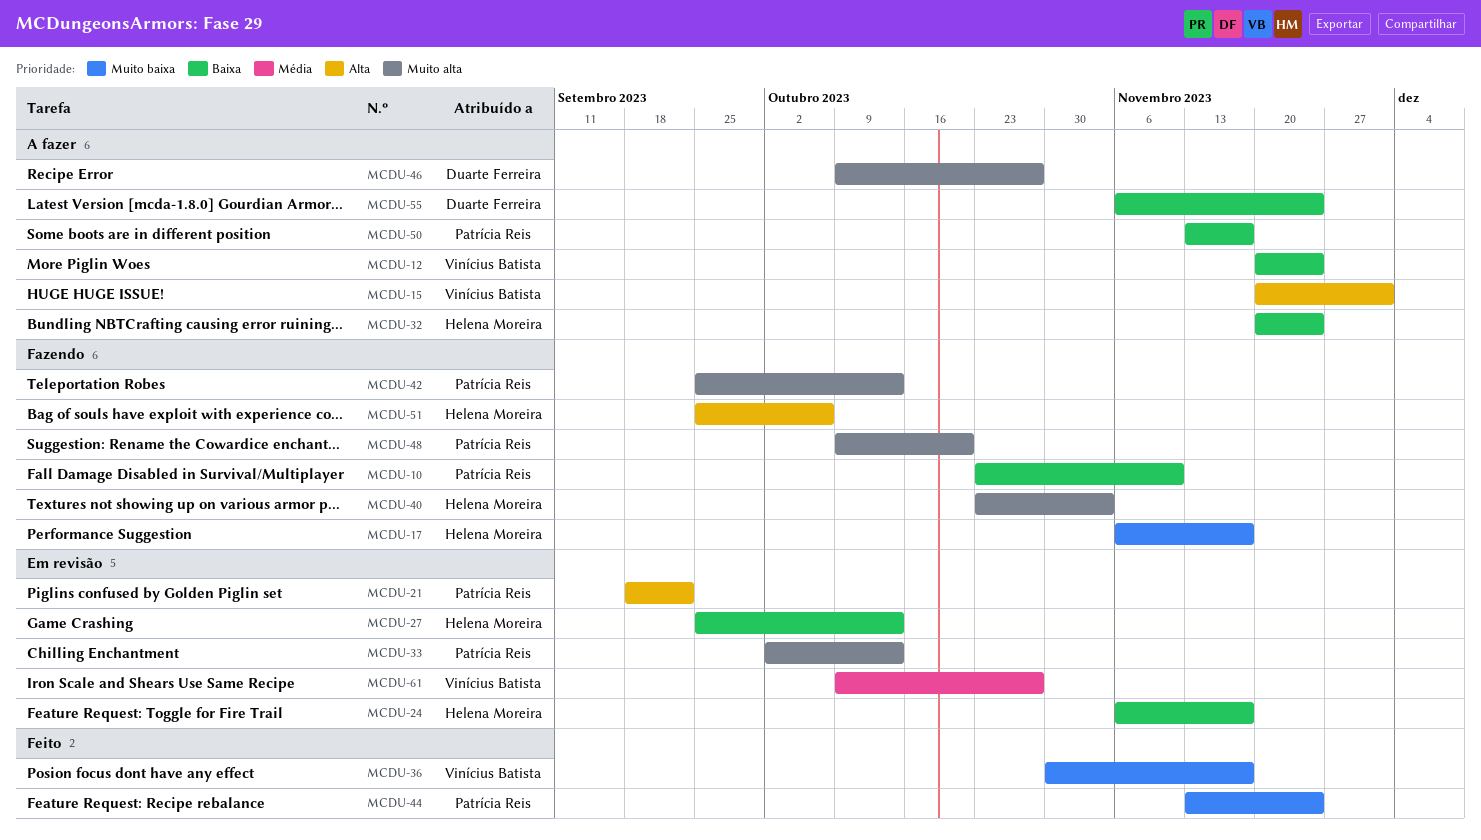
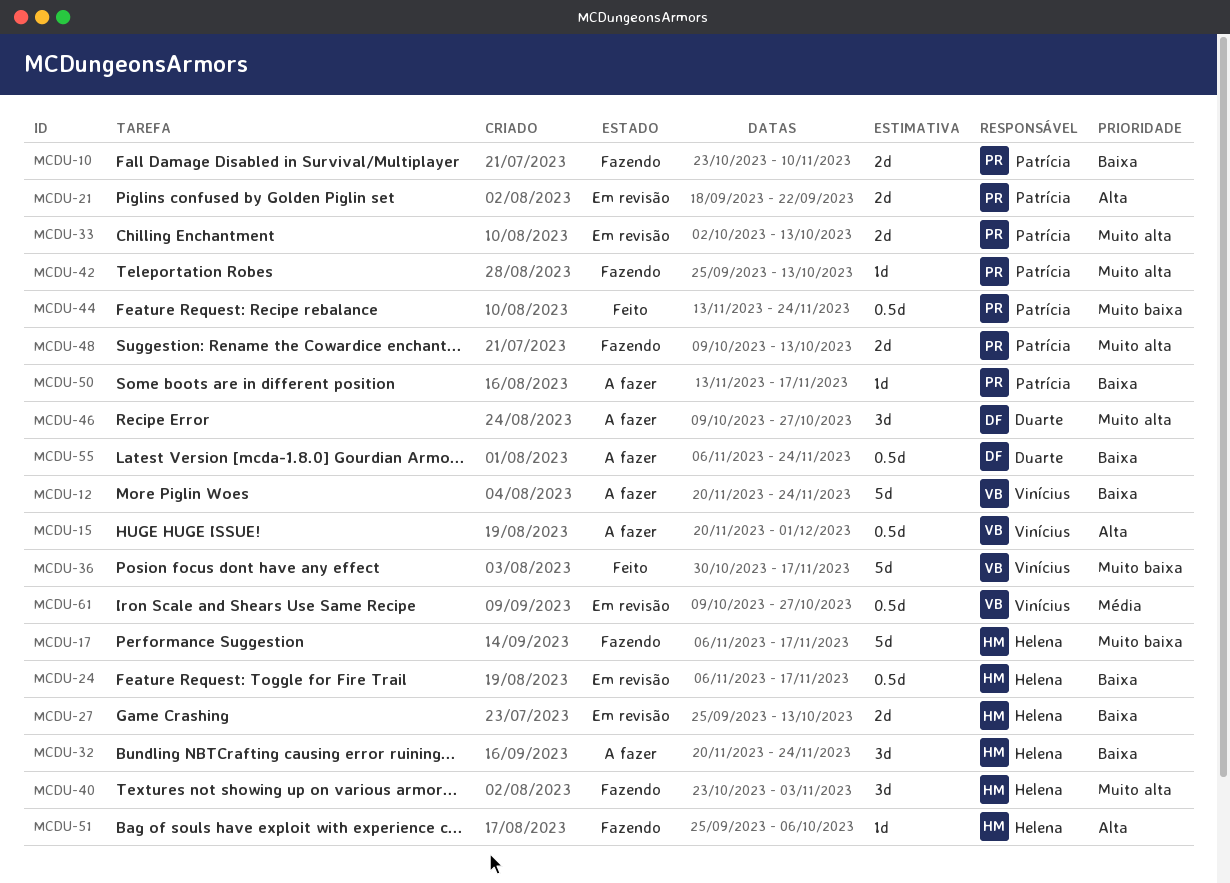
MCDU-48, due: Oct 20 -> Oct 13

